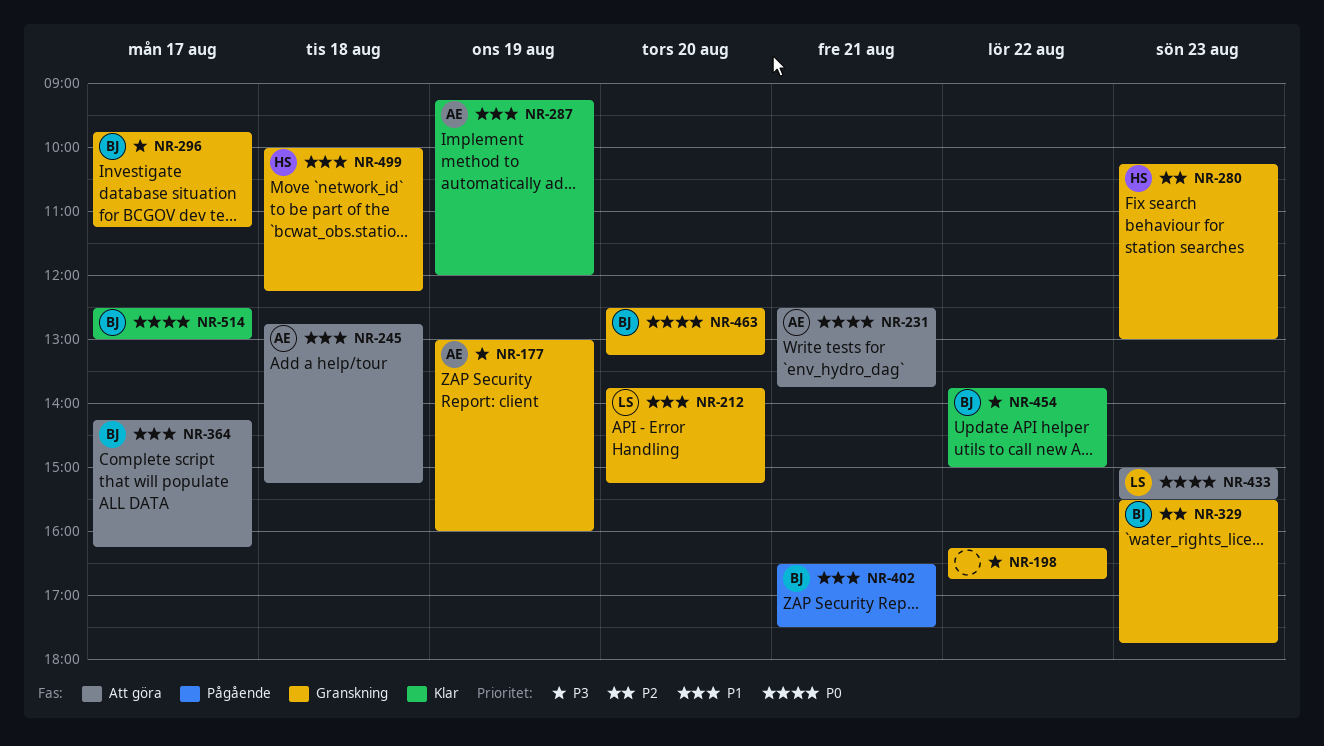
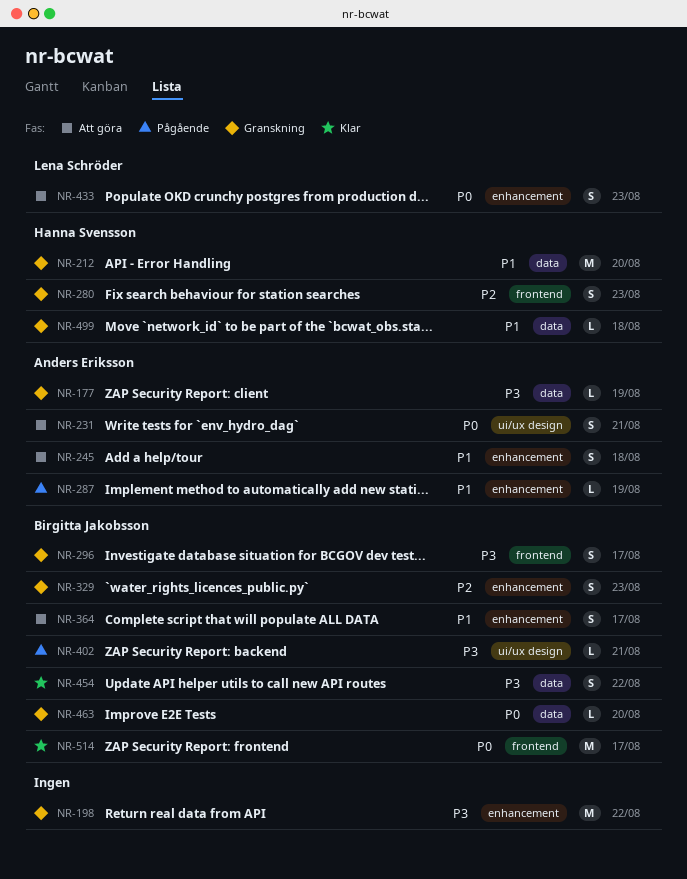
NR-212, owner: Lena Schröder -> Hanna Svensson
NR-287, status: Klar -> Pågående
NR-402, priority: P1 -> P3

